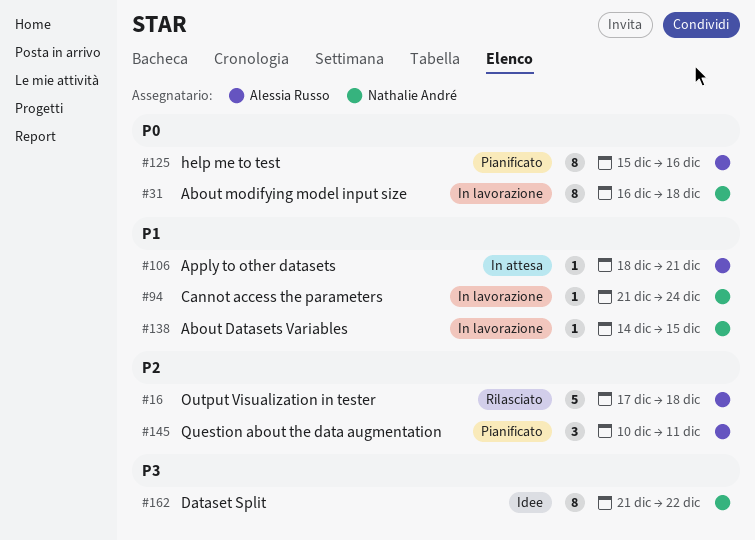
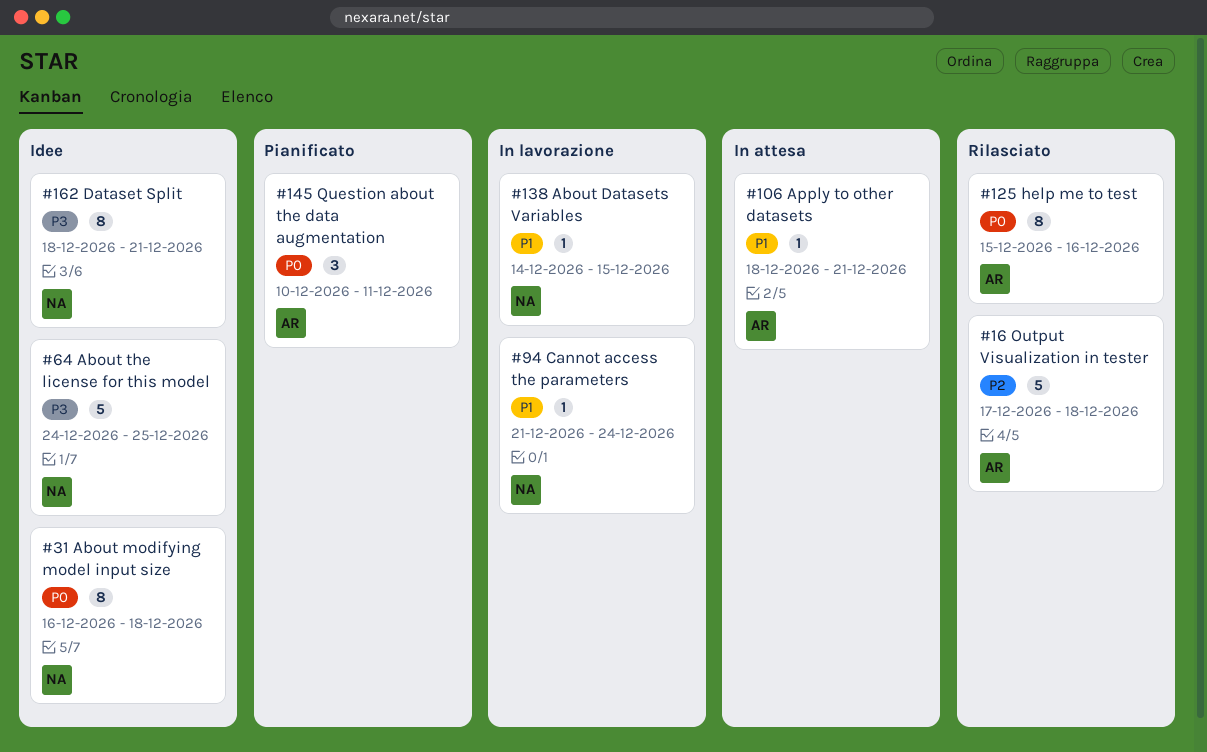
#31, status: In lavorazione -> Idee
#64: none -> present
#125, status: Pianificato -> Rilasciato
#145, priority: P2 -> P0
#162, start: Dec 21 -> Dec 18
#162, due: Dec 22 -> Dec 21

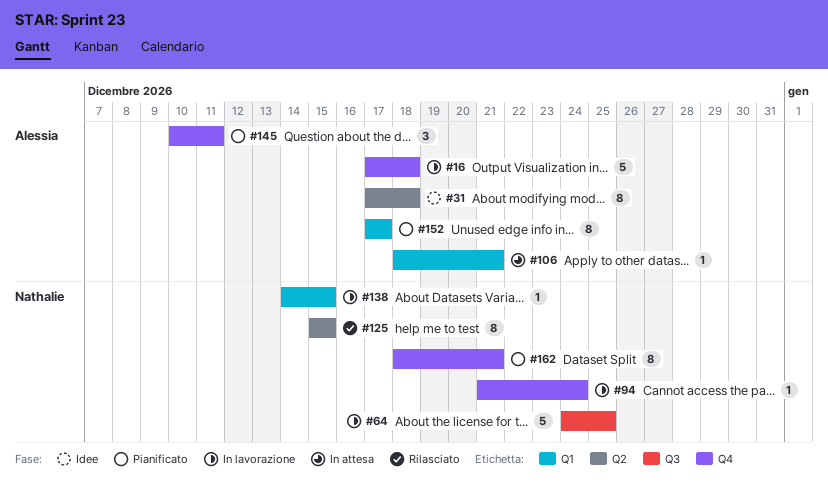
#16, status: Rilasciato -> In lavorazione
#31, owner: Nathalie -> Alessia
#31, start: Dec 16 -> Dec 17
#64, status: Idee -> In lavorazione
#125, owner: Alessia -> Nathalie
#125, due: Dec 16 -> Dec 15
#152: none -> present
#162, status: Idee -> Pianificato

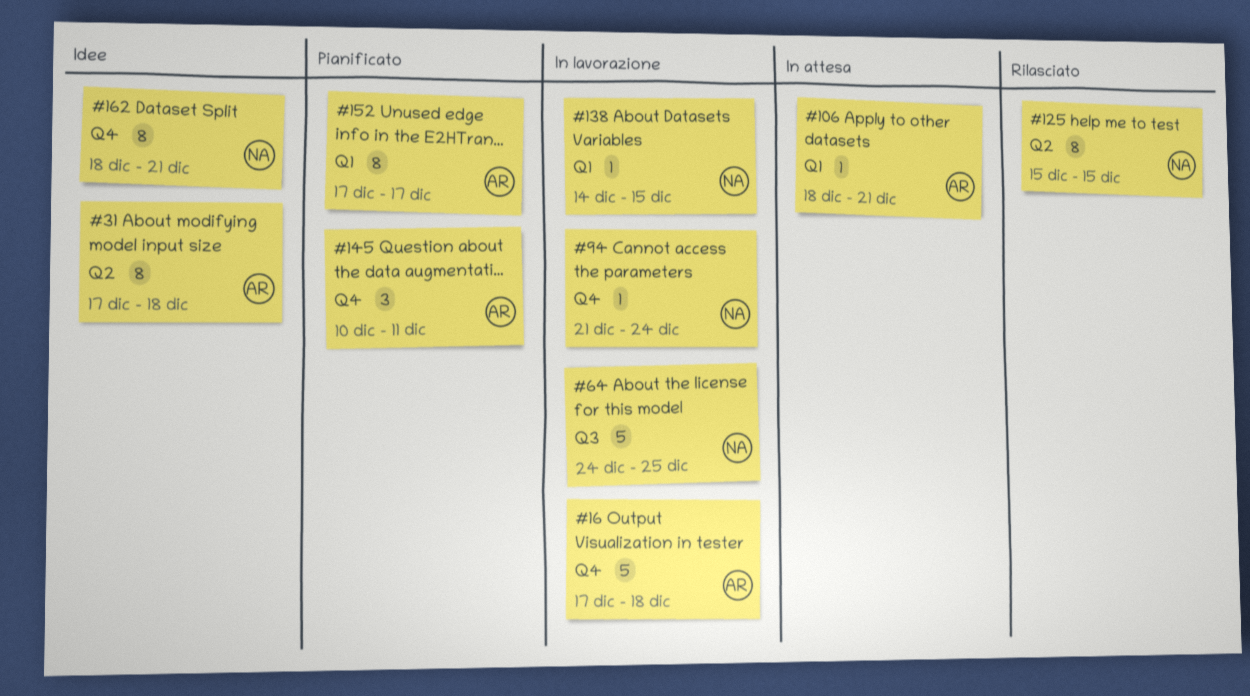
#162, status: Pianificato -> Idee

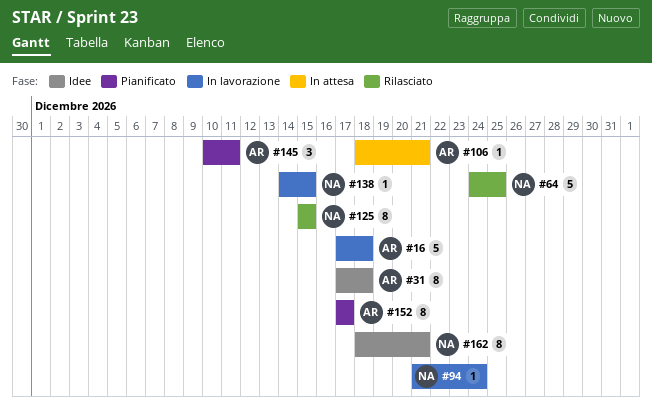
#64, status: In lavorazione -> Rilasciato

